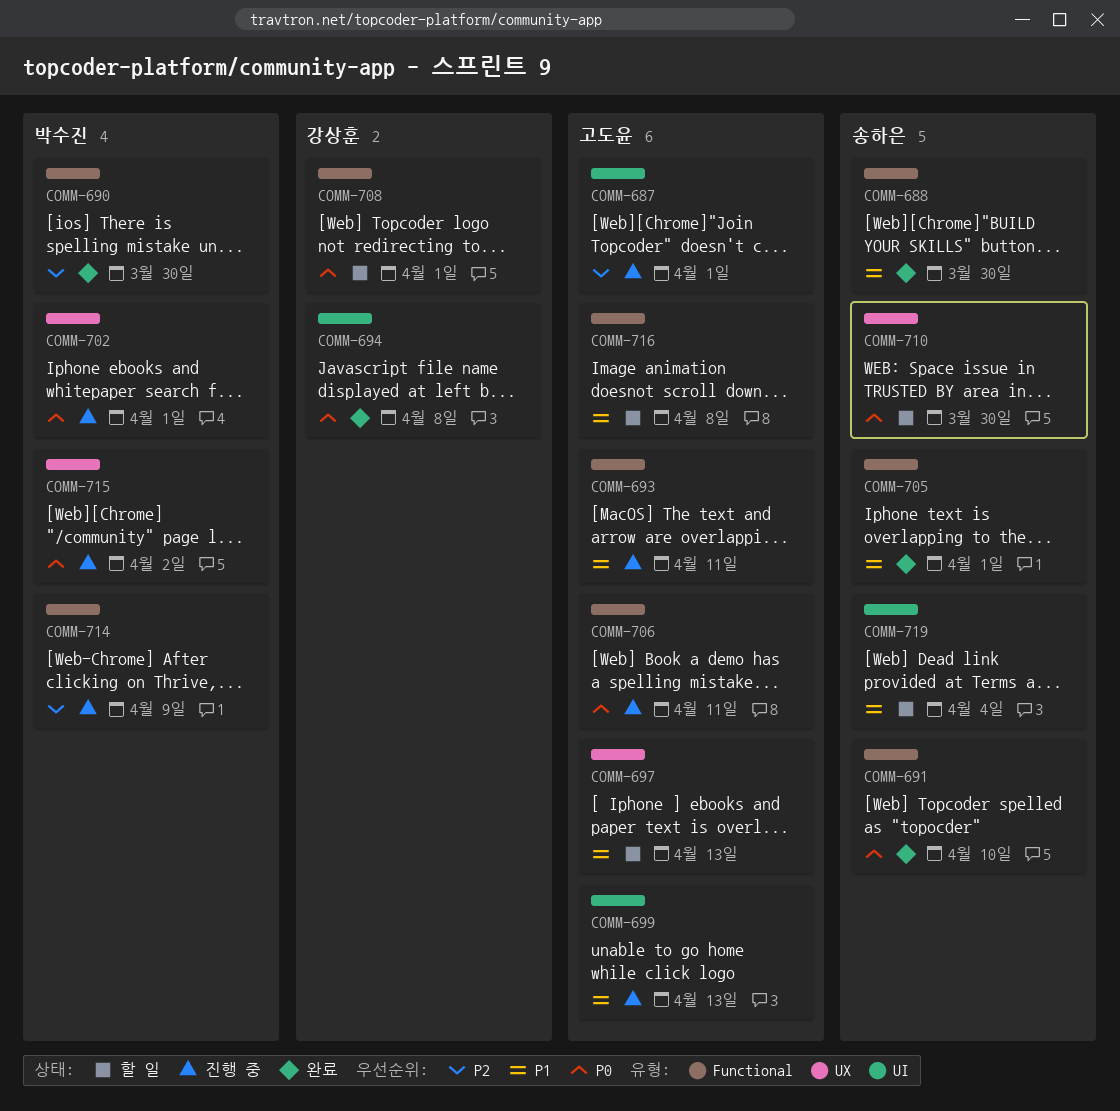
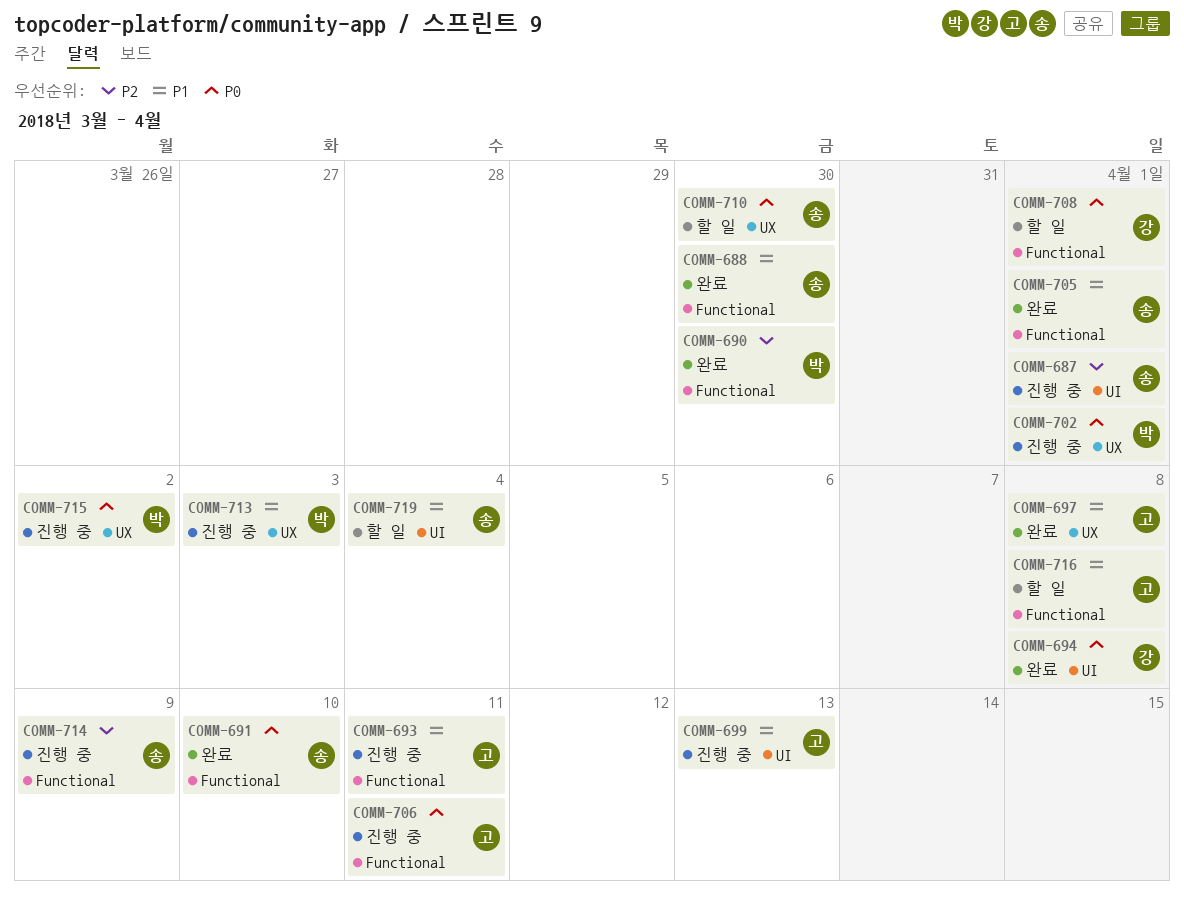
COMM-687, owner: 고도윤 -> 송하은
COMM-697, status: 할 일 -> 완료
COMM-697, due: Apr 13 -> Apr 8
COMM-713: none -> present
COMM-714, owner: 박수진 -> 송하은

